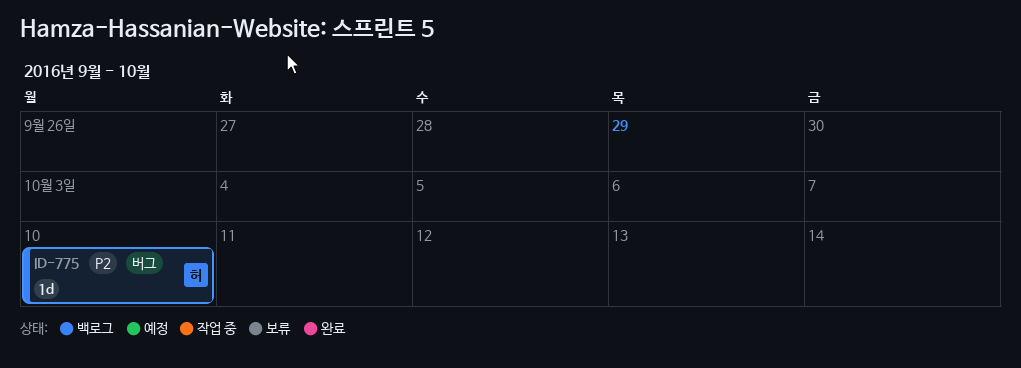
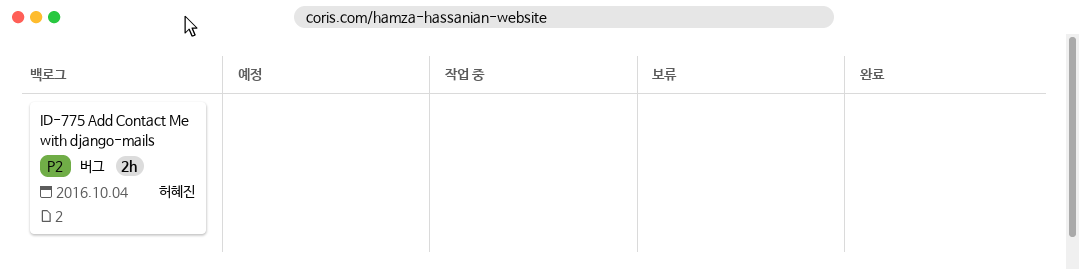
ID-775, estimate: 1d -> 2h
ID-775, due: Oct 10 -> Oct 4

